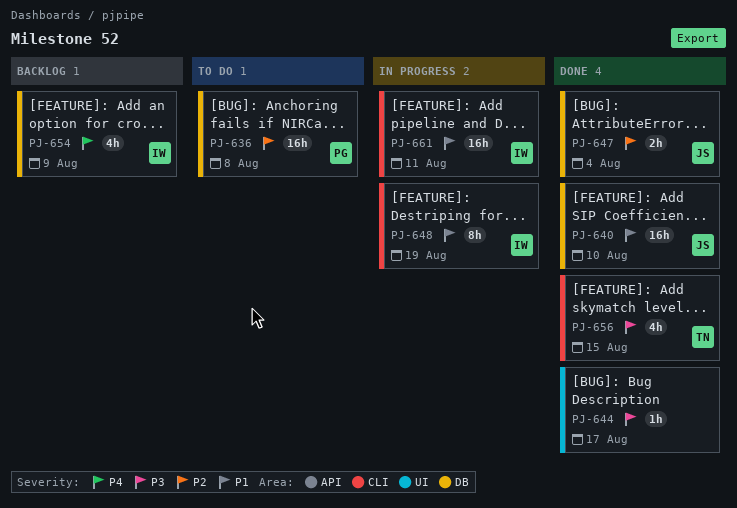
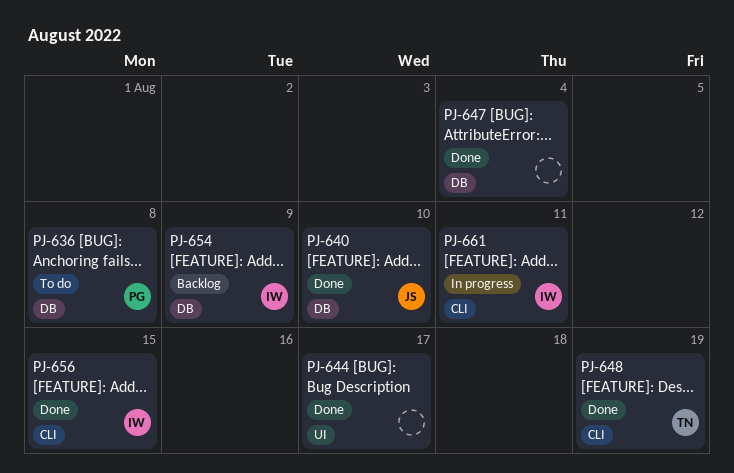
PJ-647, owner: JS -> none
PJ-648, status: In progress -> Done
PJ-648, owner: IW -> TN
PJ-656, owner: TN -> IW

